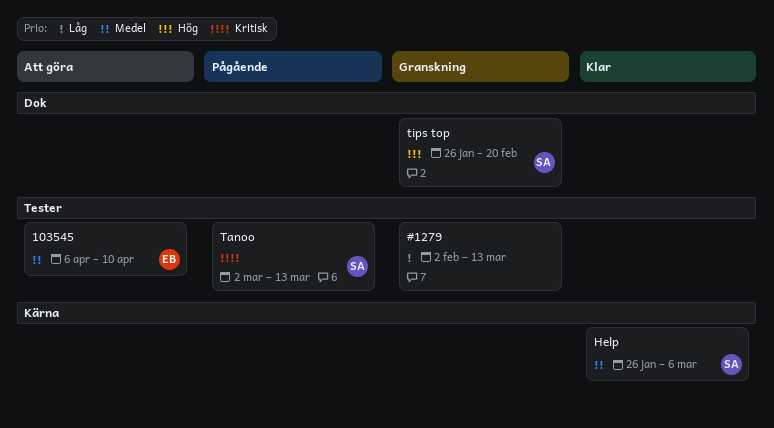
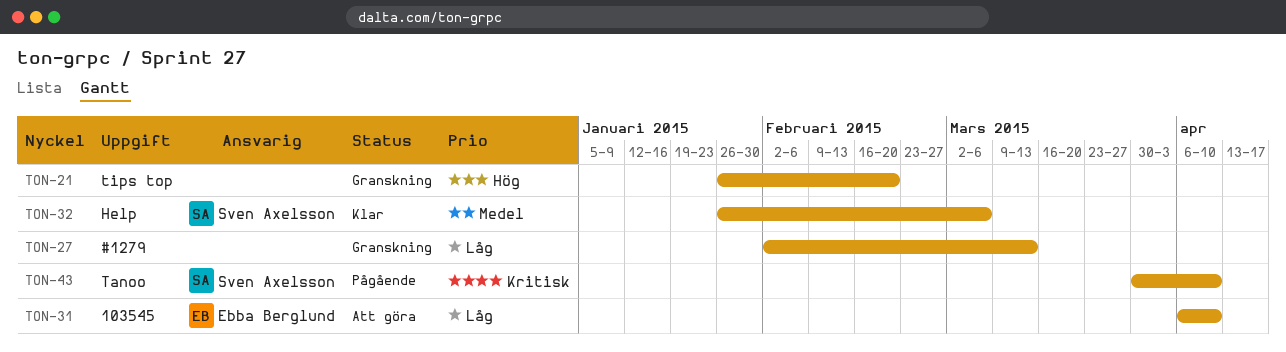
103545, priority: Medel -> Låg
Tanoo, start: Mar 2 -> Mar 30
Tanoo, due: Mar 13 -> Apr 10
tips top, owner: Sven Axelsson -> none

